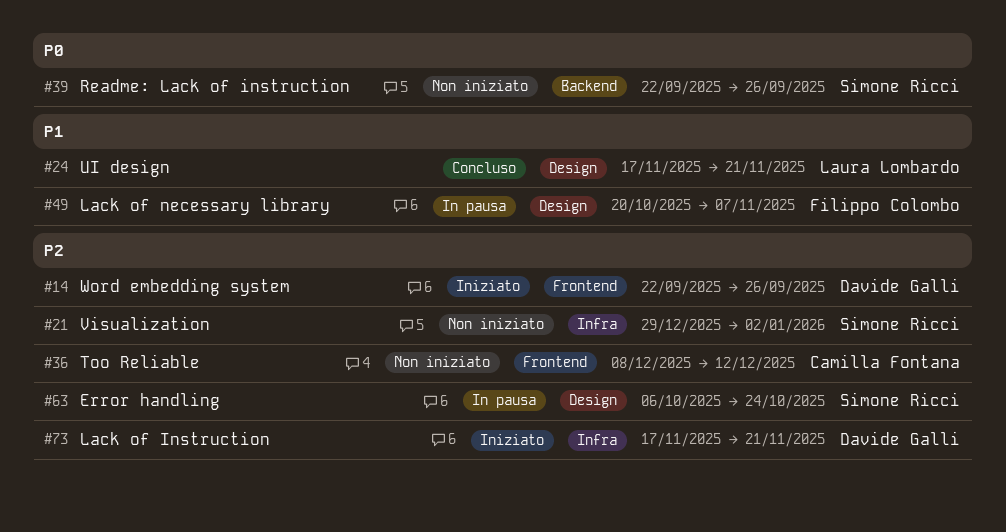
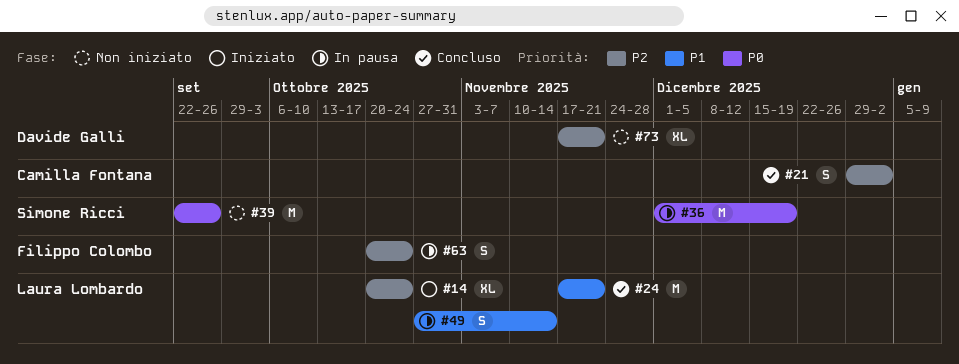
#14, owner: Davide Galli -> Laura Lombardo
#14, start: Sep 22 -> Oct 20
#14, due: Sep 26 -> Oct 24
#21, status: Non iniziato -> Concluso
#21, owner: Simone Ricci -> Camilla Fontana
#36, status: Non iniziato -> In pausa
#36, owner: Camilla Fontana -> Simone Ricci
#36, priority: P2 -> P0
#36, start: Dec 8 -> Dec 1
#36, due: Dec 12 -> Dec 19
#49, owner: Filippo Colombo -> Laura Lombardo
#49, start: Oct 20 -> Oct 27
#49, due: Nov 7 -> Nov 14
#63, owner: Simone Ricci -> Filippo Colombo
#63, start: Oct 6 -> Oct 20
#73, status: Iniziato -> Non iniziato

